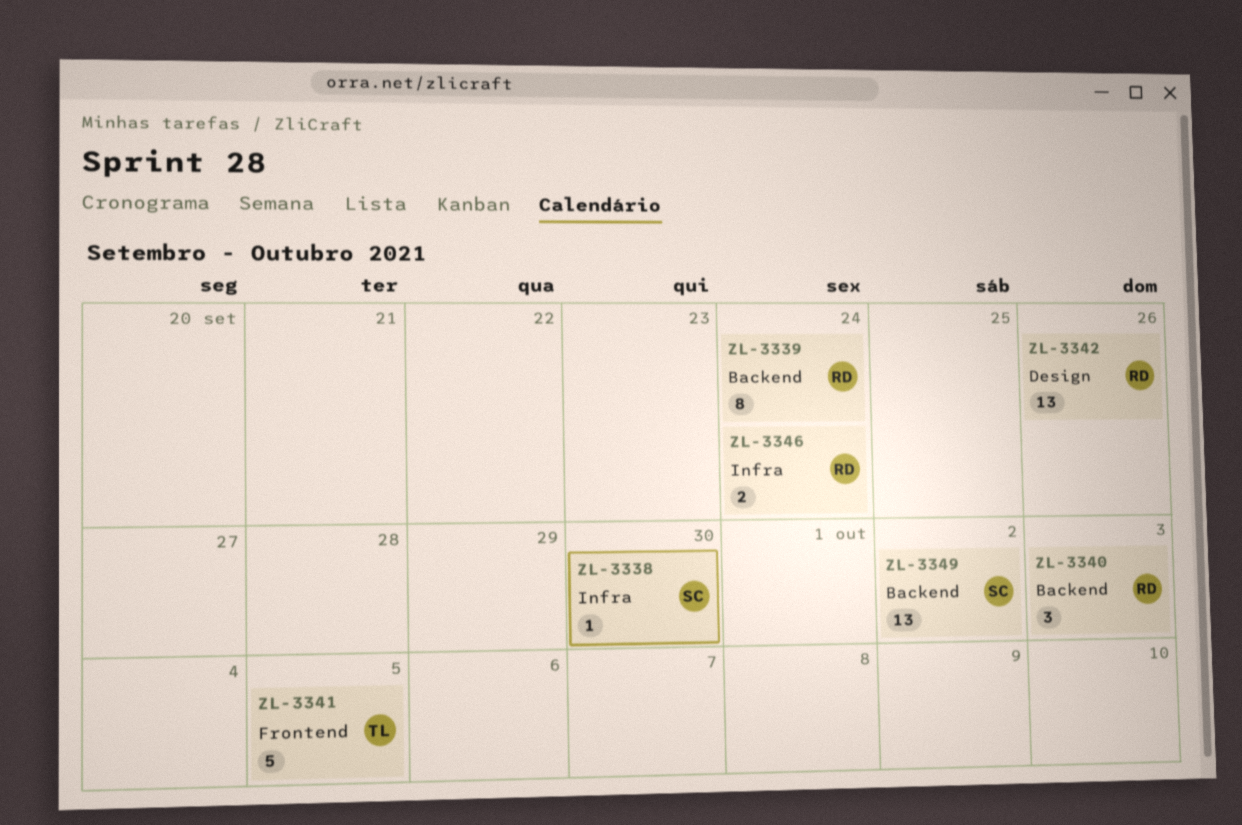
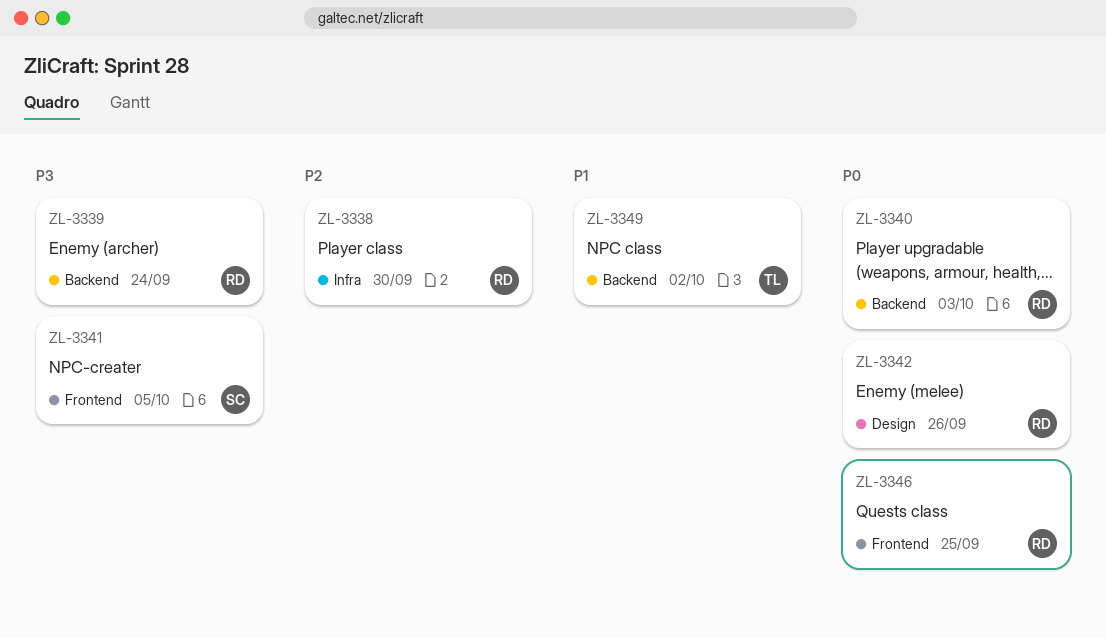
ZL-3338, owner: SC -> RD
ZL-3341, owner: TL -> SC
ZL-3346, label: Infra -> Frontend
ZL-3346, due: Sep 24 -> Sep 25
ZL-3349, owner: SC -> TL

